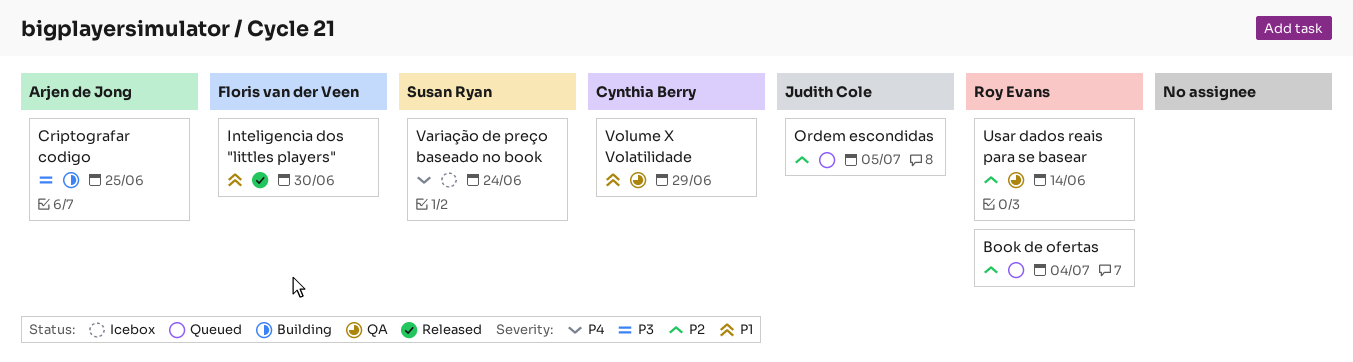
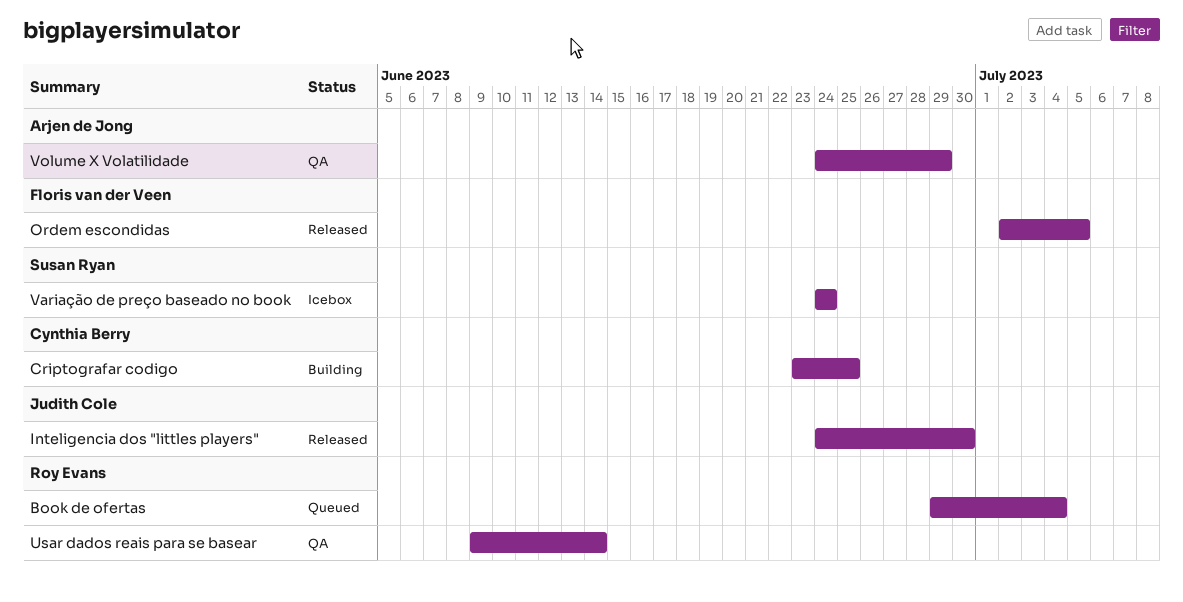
Criptografar codigo, owner: Arjen de Jong -> Cynthia Berry
Inteligencia dos "littles players", owner: Floris van der Veen -> Judith Cole
Ordem escondidas, status: Queued -> Released
Ordem escondidas, owner: Judith Cole -> Floris van der Veen
Volume X Volatilidade, owner: Cynthia Berry -> Arjen de Jong

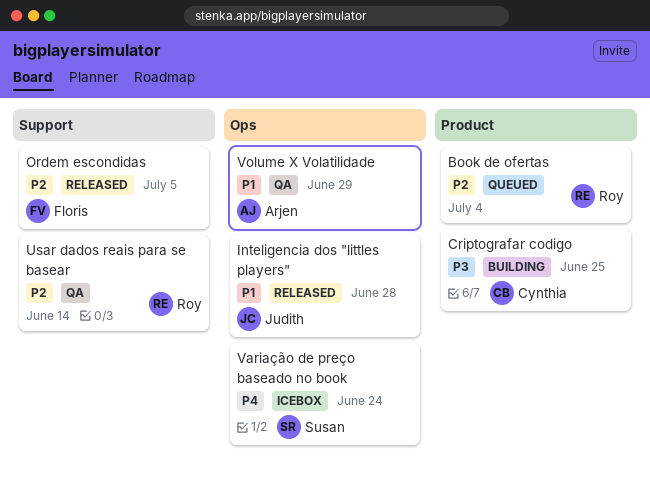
Inteligencia dos "littles players", due: Jun 30 -> Jun 28

